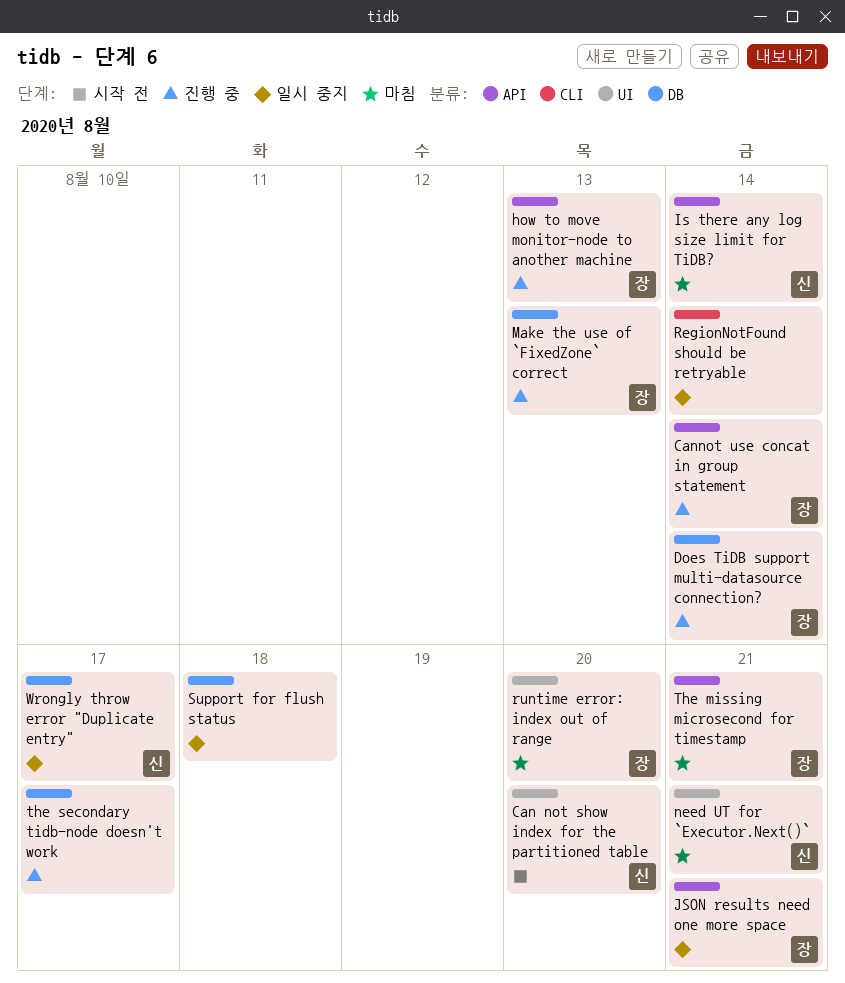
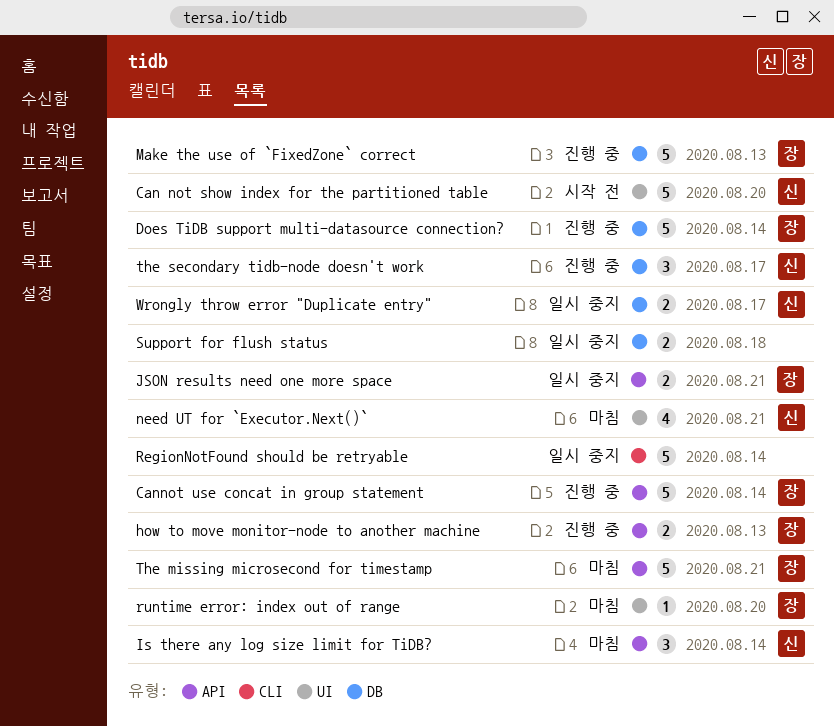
the secondary tidb-node doesn't work, owner: none -> 신

